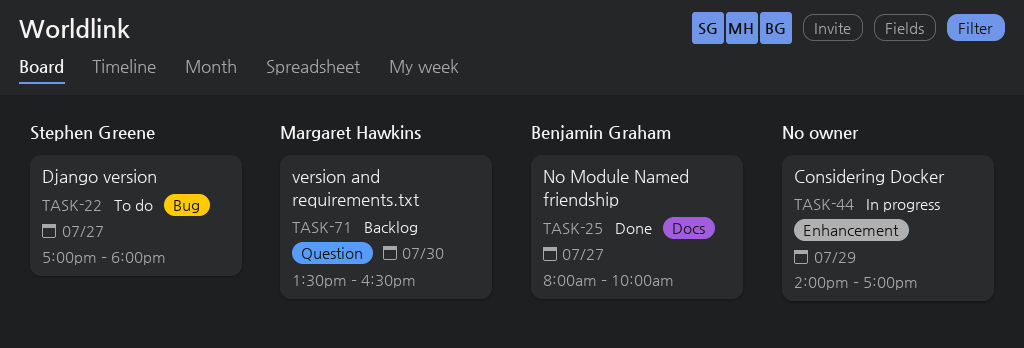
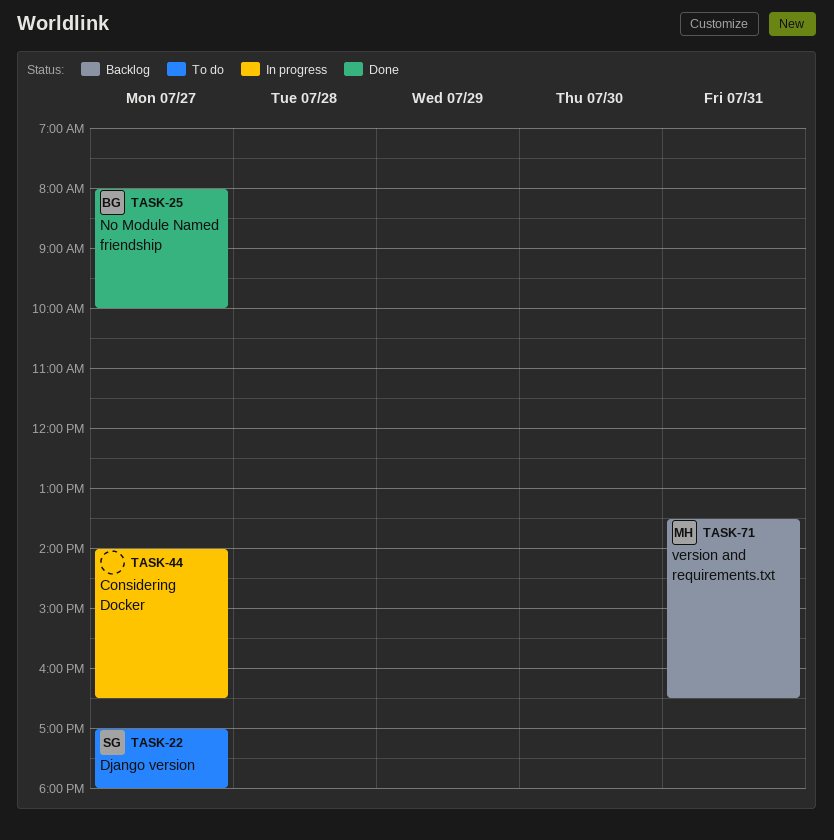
TASK-44, day: Jul 29 -> Jul 27
TASK-44, ends: 17:00 -> 16:30
TASK-71, day: Jul 30 -> Jul 31

